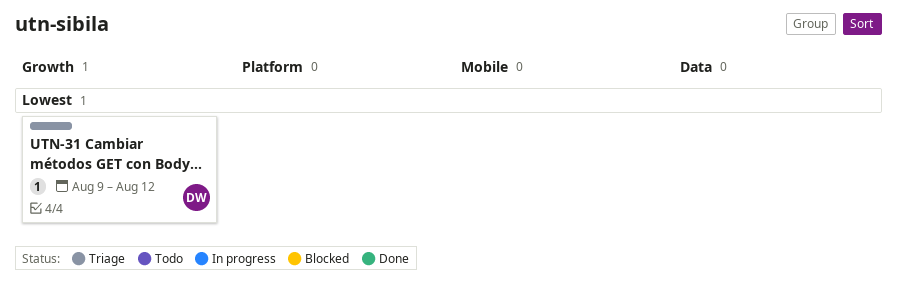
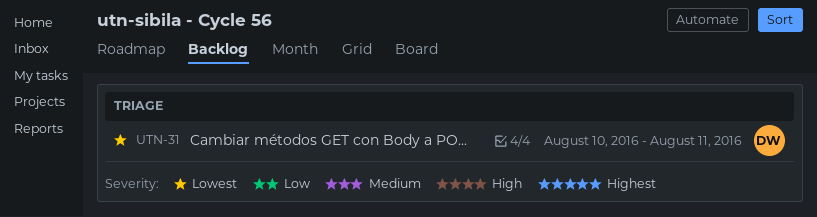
UTN-31, start: Aug 9 -> Aug 10
UTN-31, due: Aug 12 -> Aug 11

